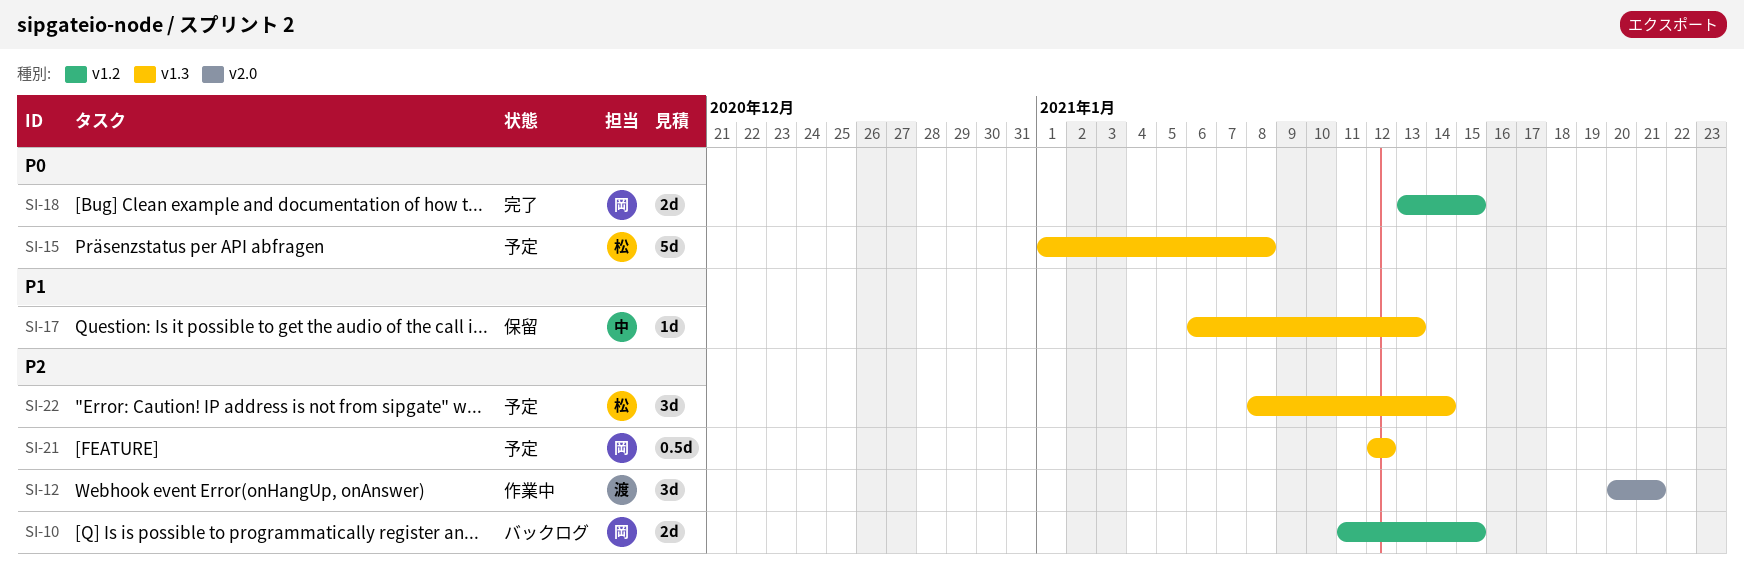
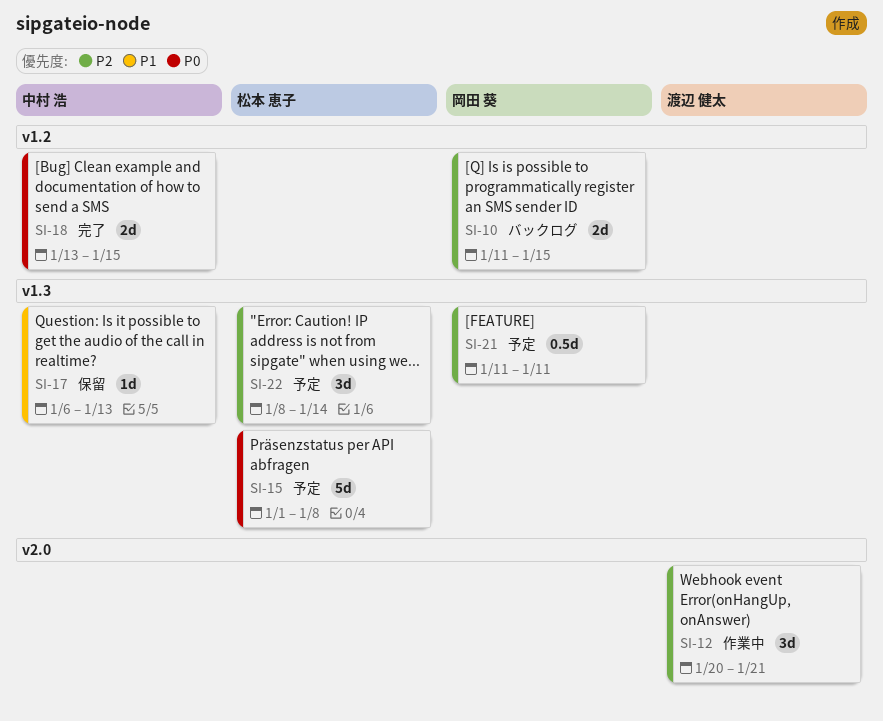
SI-18, owner: 岡田 葵 -> 中村 浩
SI-21, start: Jan 12 -> Jan 11
SI-21, due: Jan 12 -> Jan 11

